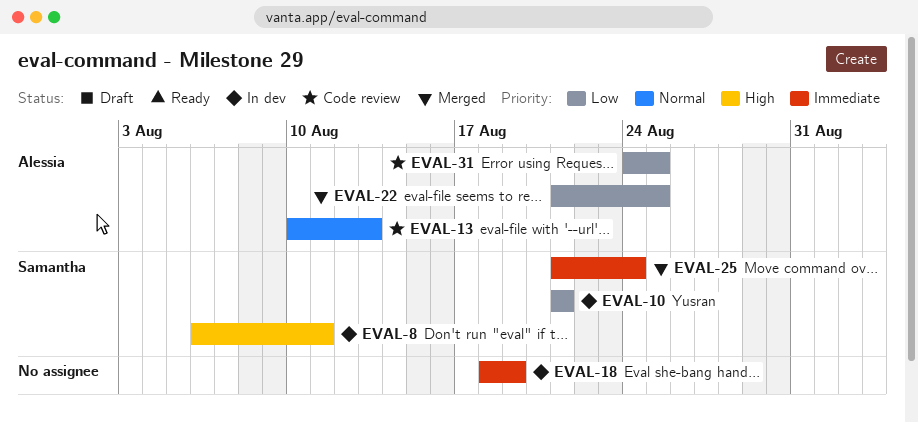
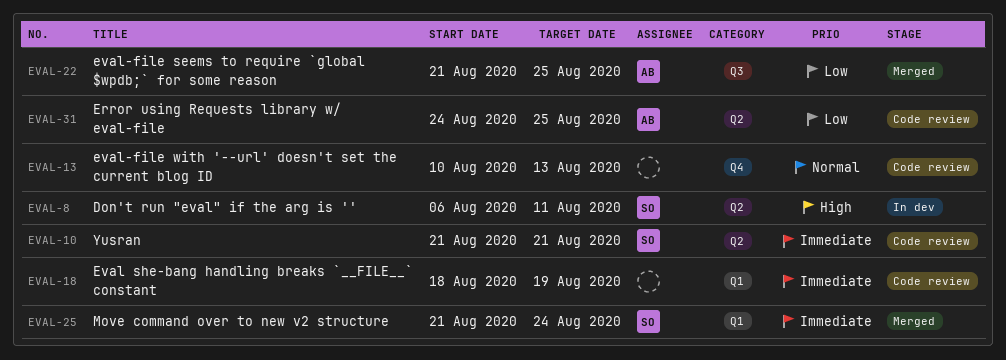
EVAL-10, status: In dev -> Code review
EVAL-10, priority: Low -> Immediate
EVAL-13, owner: Alessia -> none
EVAL-18, status: In dev -> Code review

